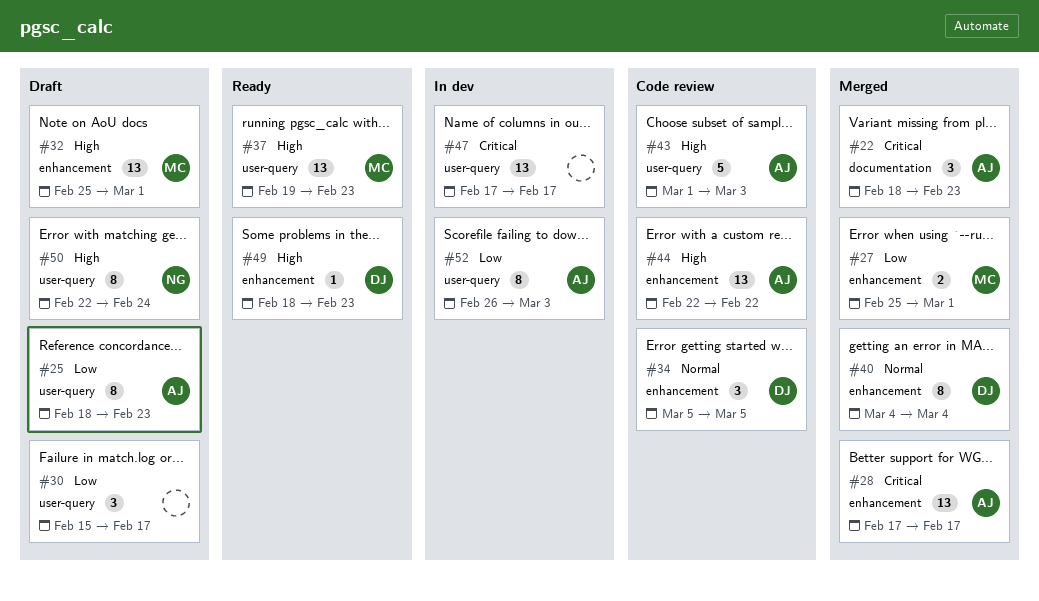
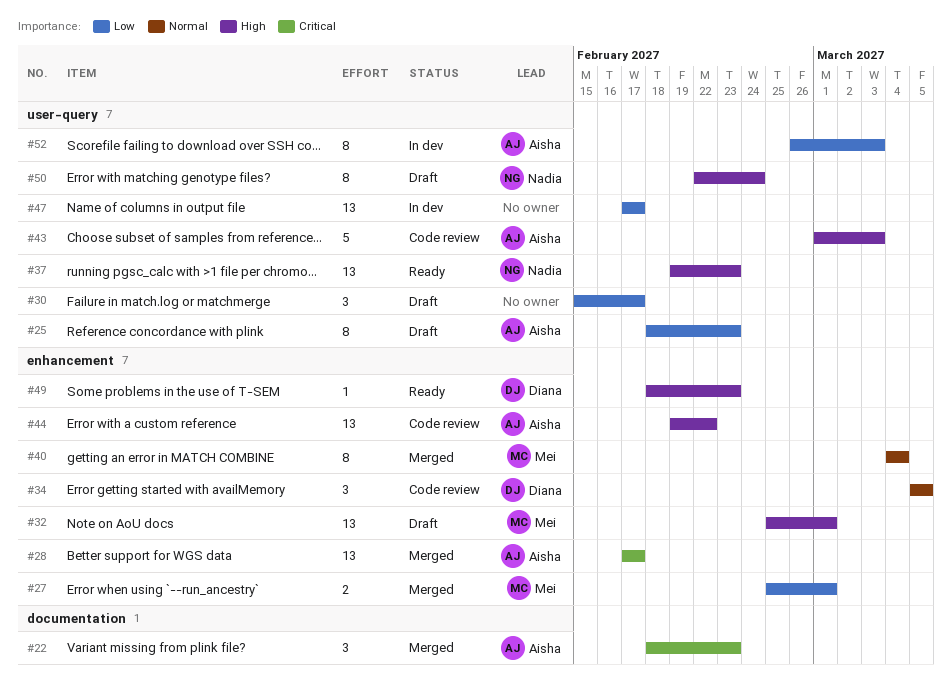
#37, owner: Mei -> Nadia
#40, owner: Diana -> Mei
#44, start: Feb 22 -> Feb 19
#47, priority: Critical -> Low

